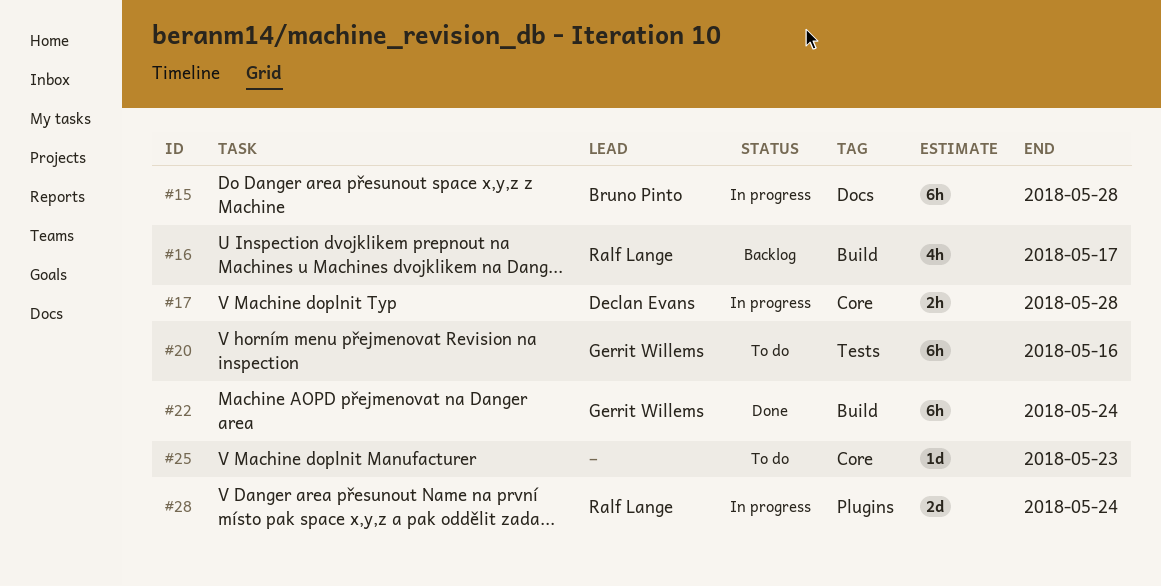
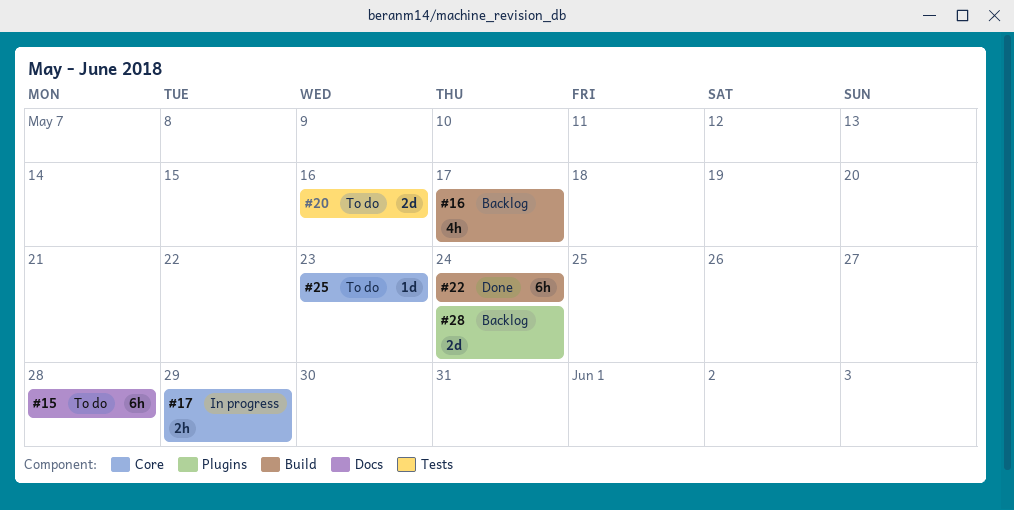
#15, status: In progress -> To do
#17, due: May 28 -> May 29
#20, estimate: 6h -> 2d
#28, status: In progress -> Backlog

